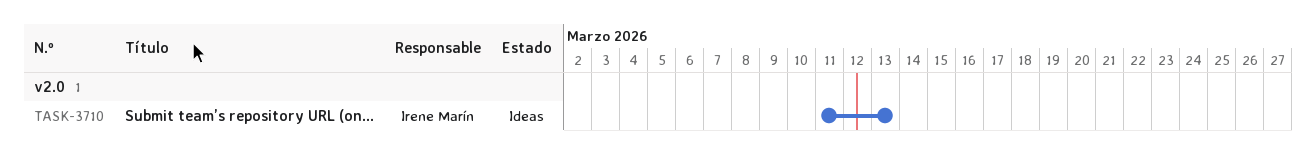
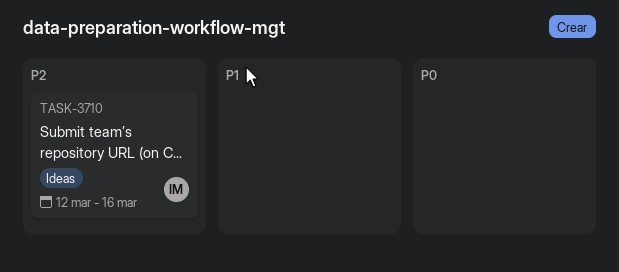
TASK-3710, start: Mar 11 -> Mar 12
TASK-3710, due: Mar 13 -> Mar 16

